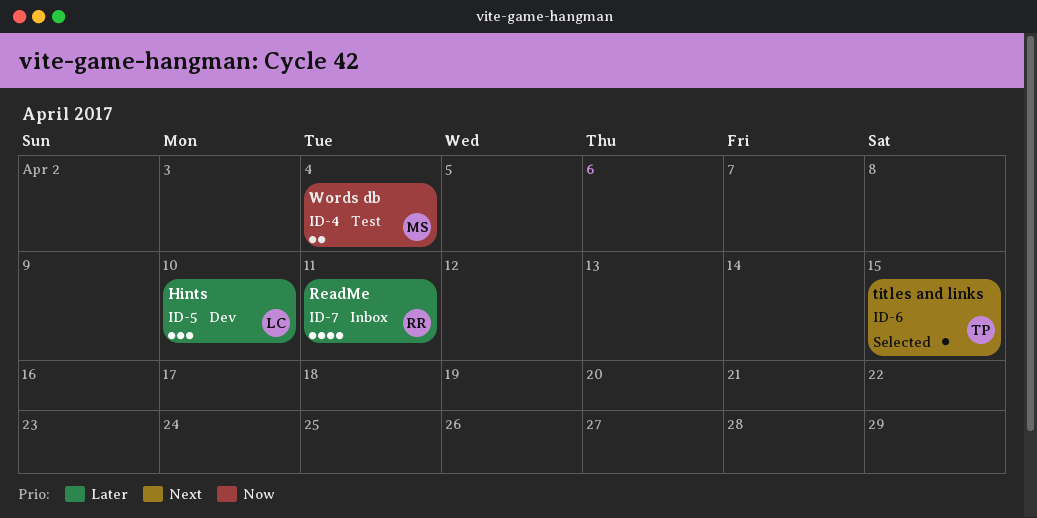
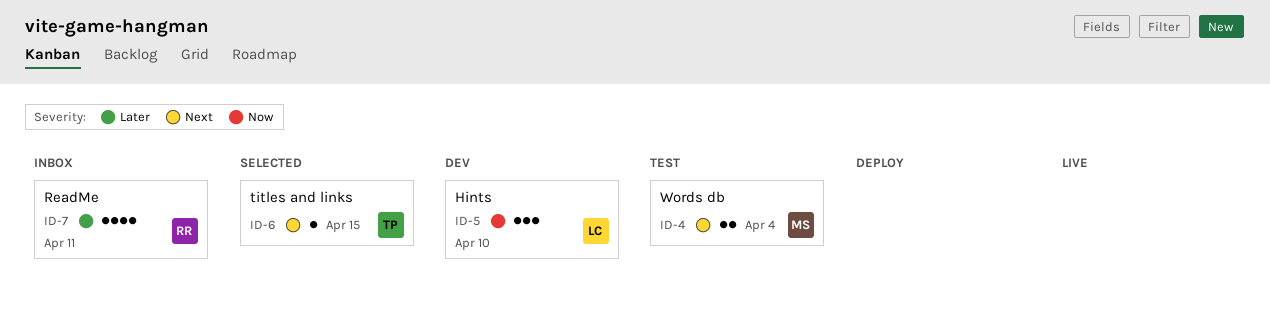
ID-4, priority: Now -> Next
ID-5, priority: Later -> Now

